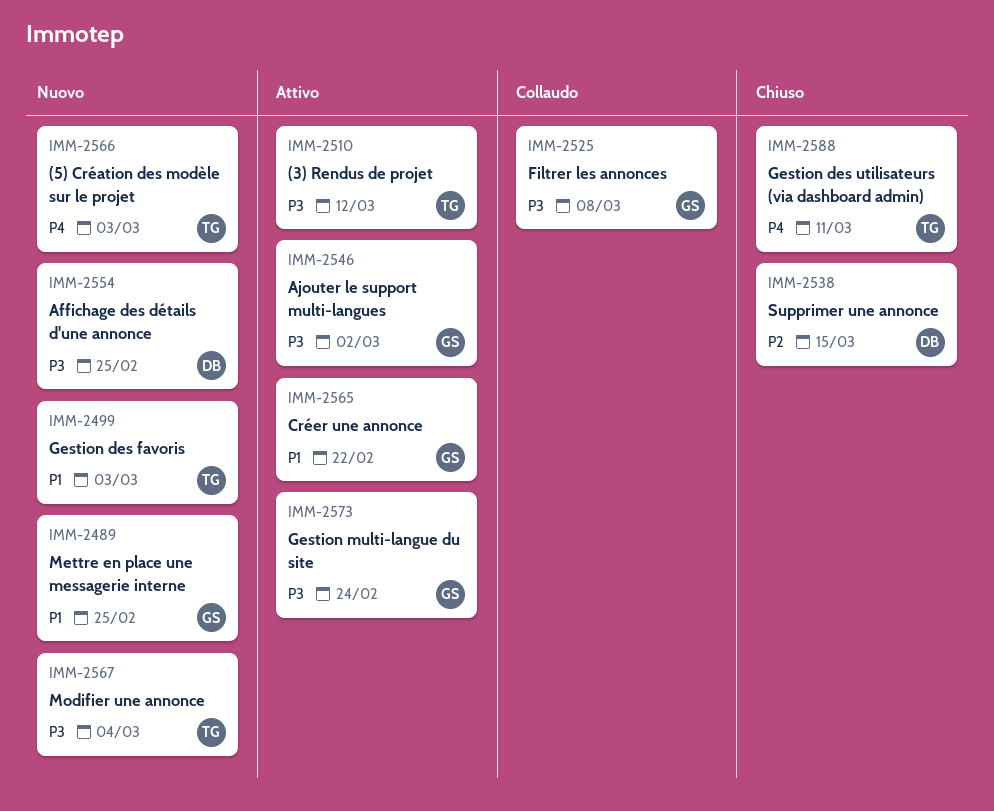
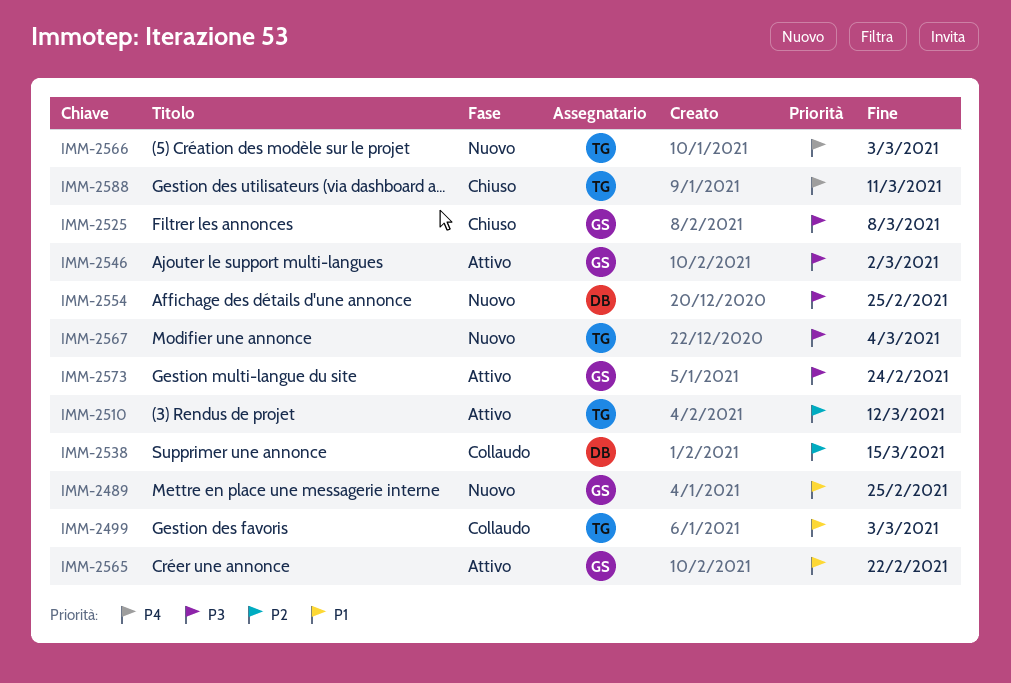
IMM-2499, status: Nuovo -> Collaudo
IMM-2510, priority: P3 -> P2
IMM-2525, status: Collaudo -> Chiuso
IMM-2538, status: Chiuso -> Collaudo

